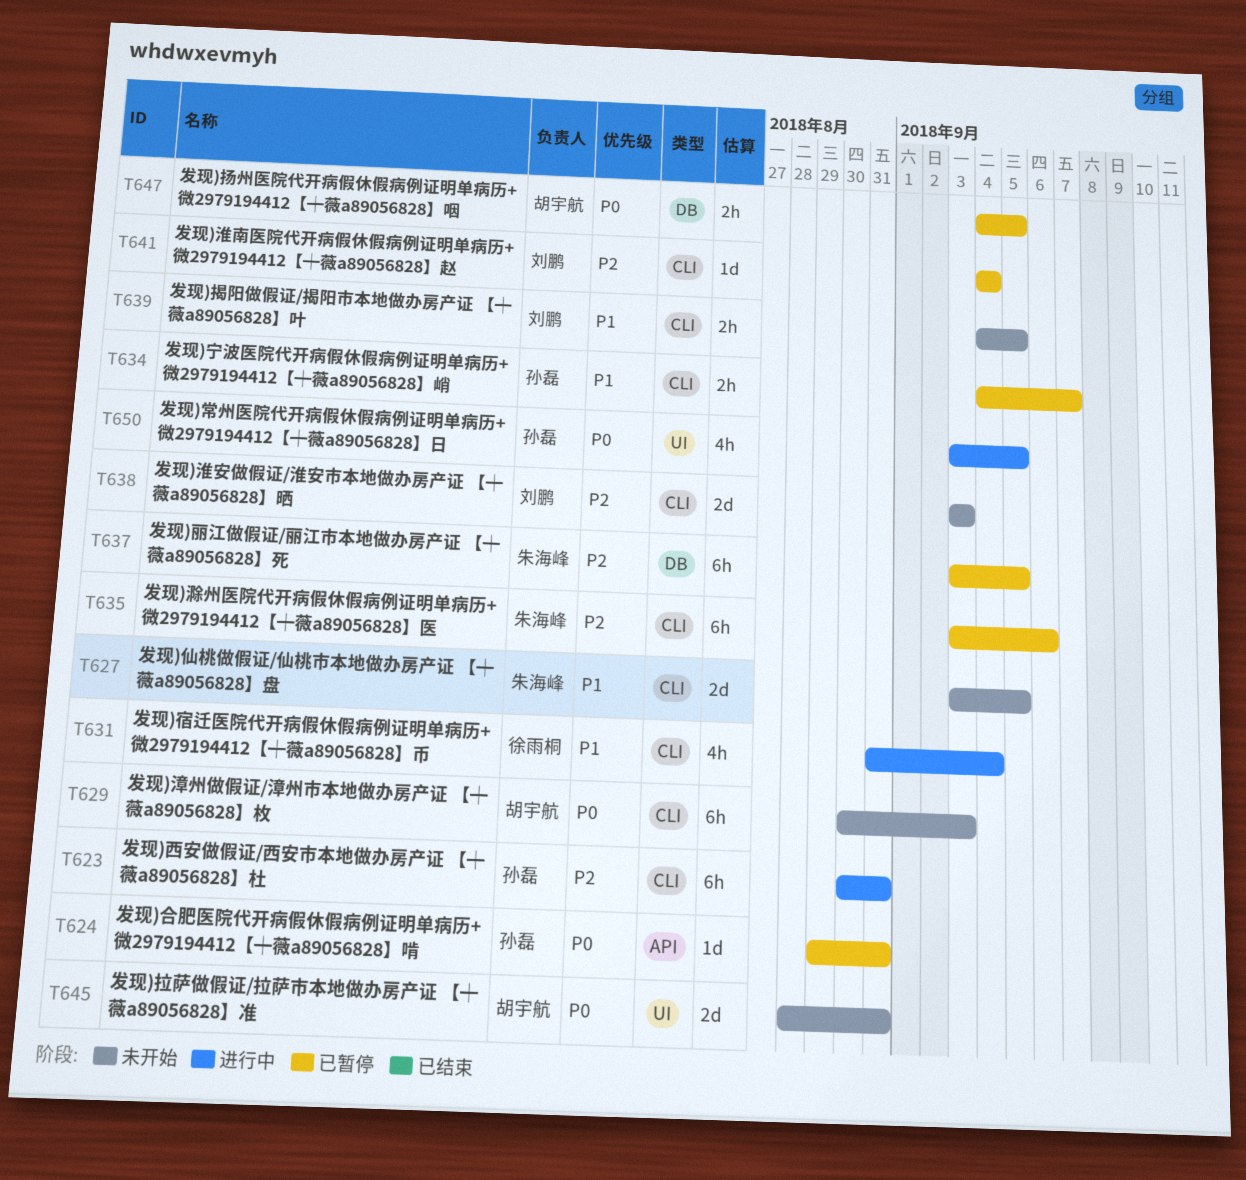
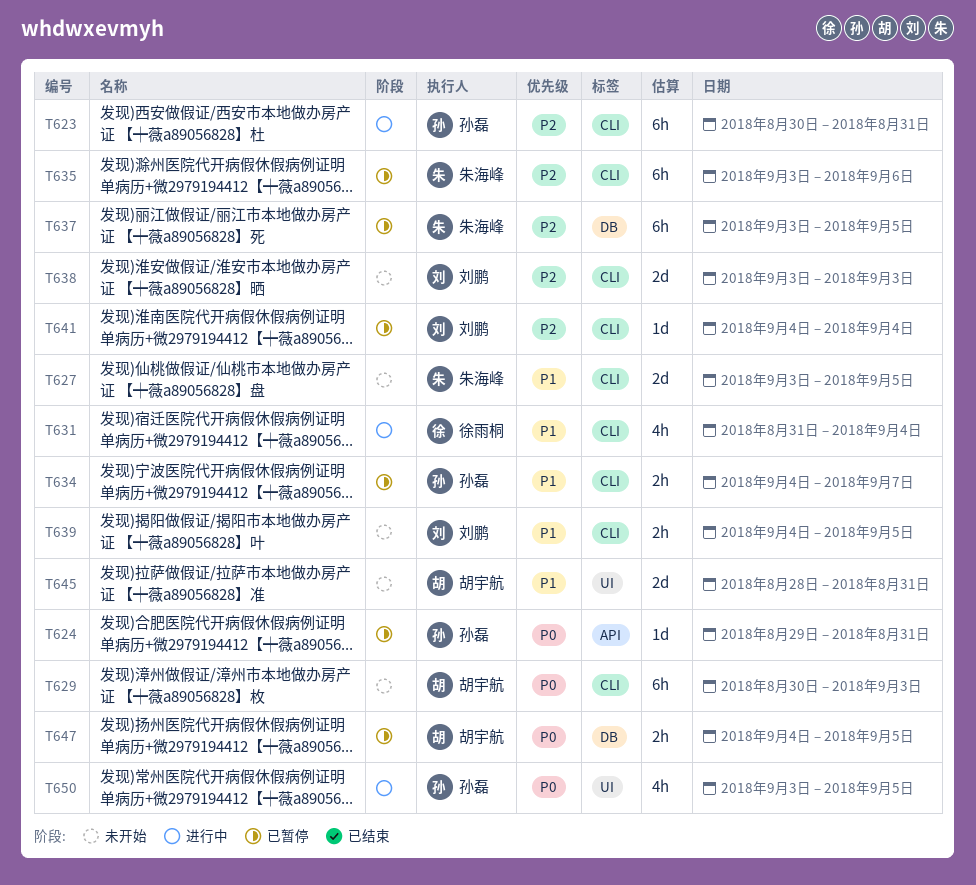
T645, priority: P0 -> P1

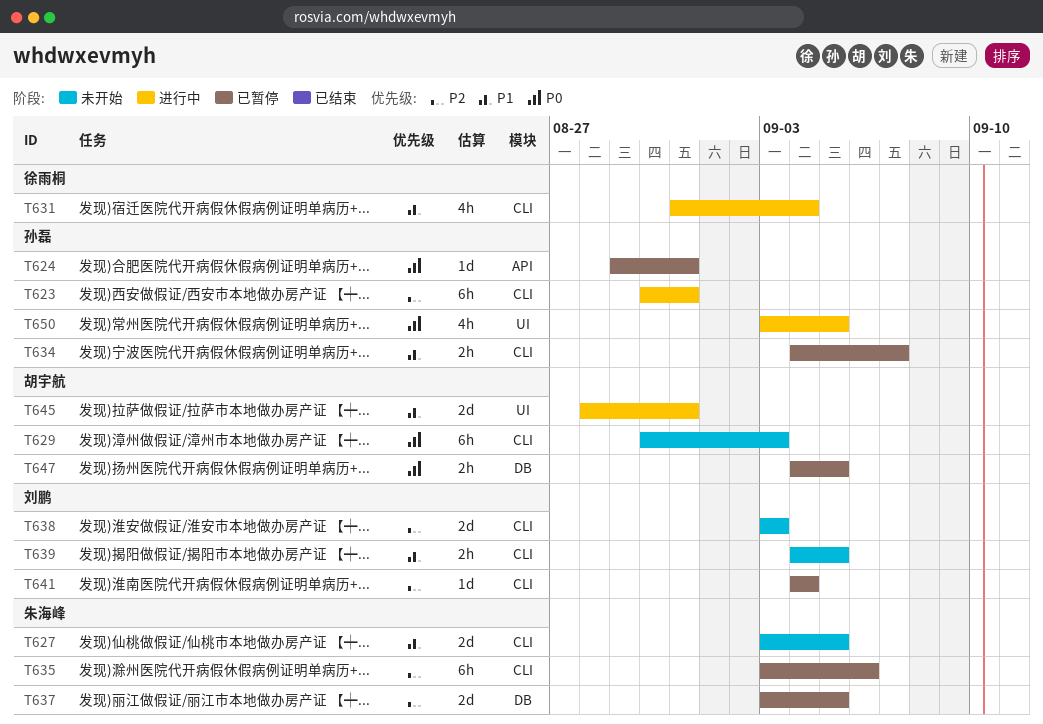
T637, estimate: 6h -> 2d
T645, status: 未开始 -> 进行中

